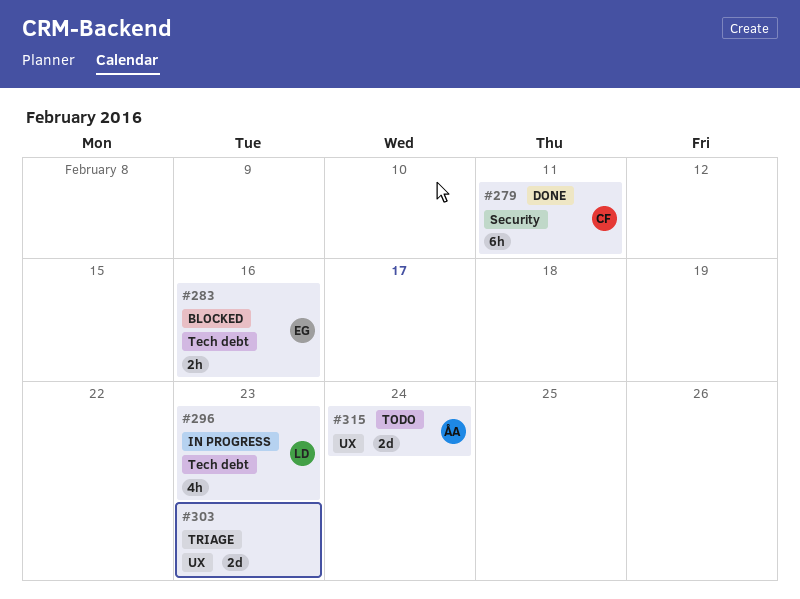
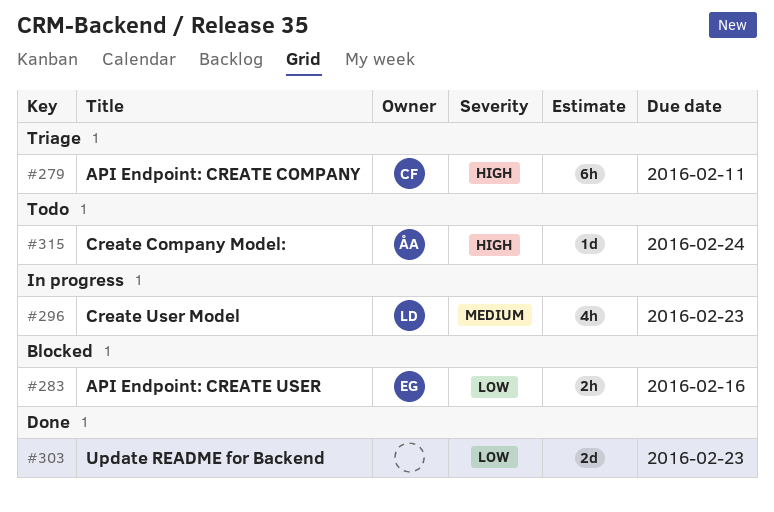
#279, status: Done -> Triage
#303, status: Triage -> Done
#315, estimate: 2d -> 1d

